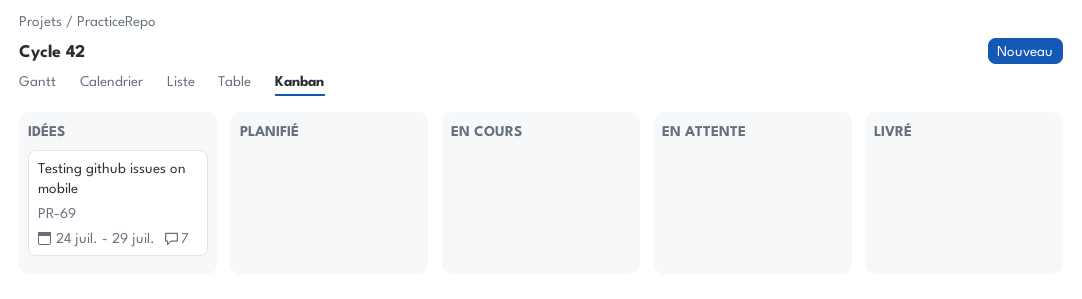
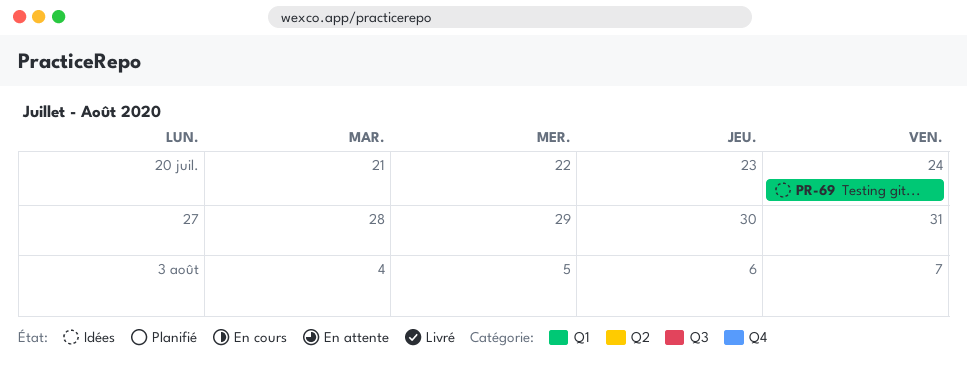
PR-69, due: Jul 29 -> Jul 24

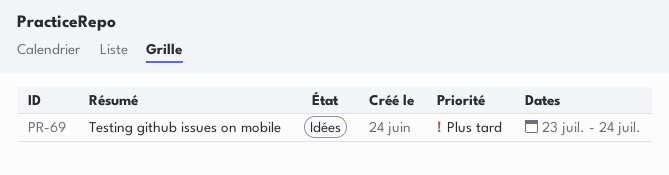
PR-69, start: Jul 24 -> Jul 23

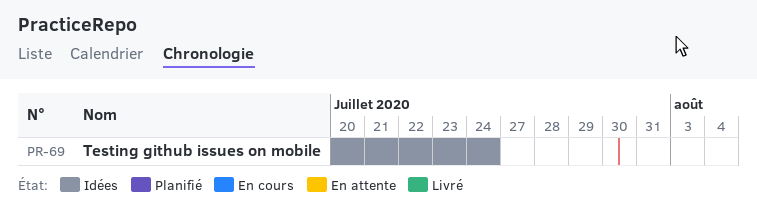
PR-69, start: Jul 23 -> Jul 20

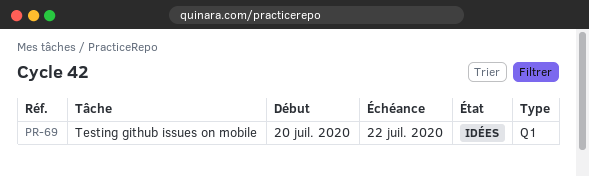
PR-69, due: Jul 24 -> Jul 22

